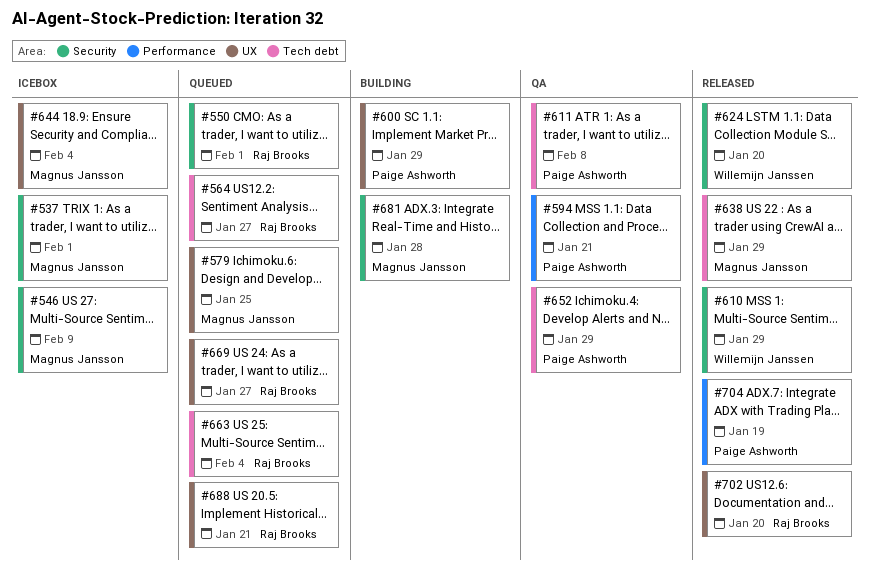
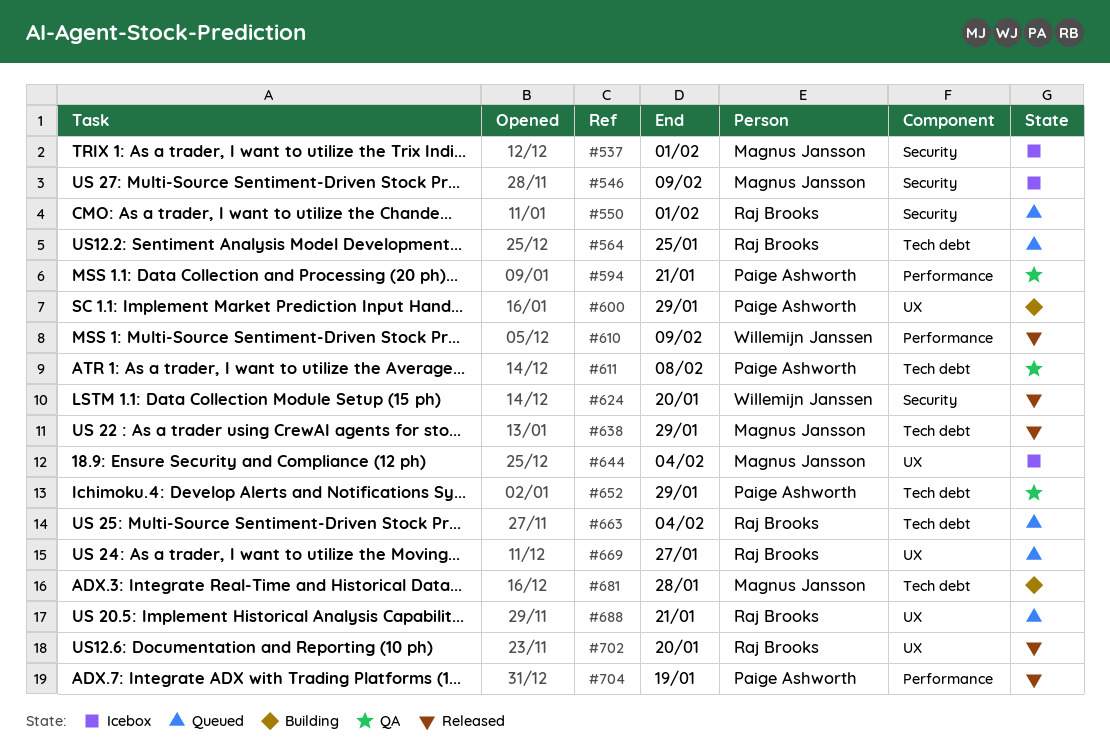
#564, due: Jan 27 -> Jan 25
#579: present -> none
#610, label: Security -> Performance
#610, due: Jan 29 -> Feb 9
#681, label: Security -> Tech debt

